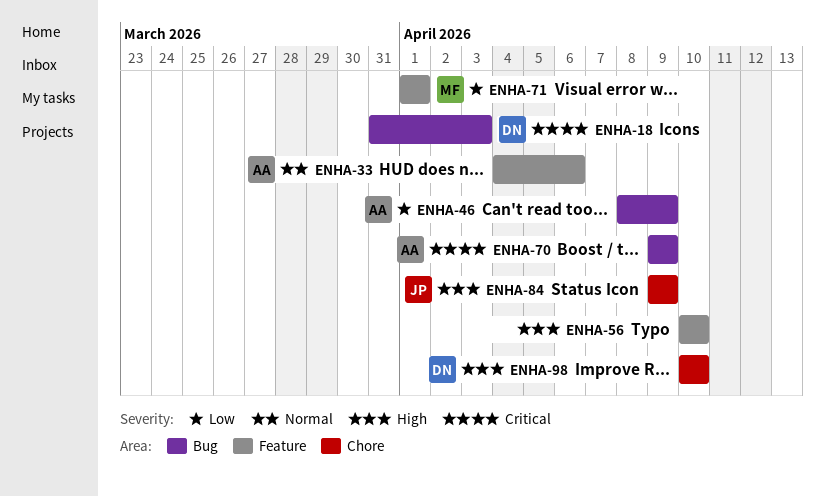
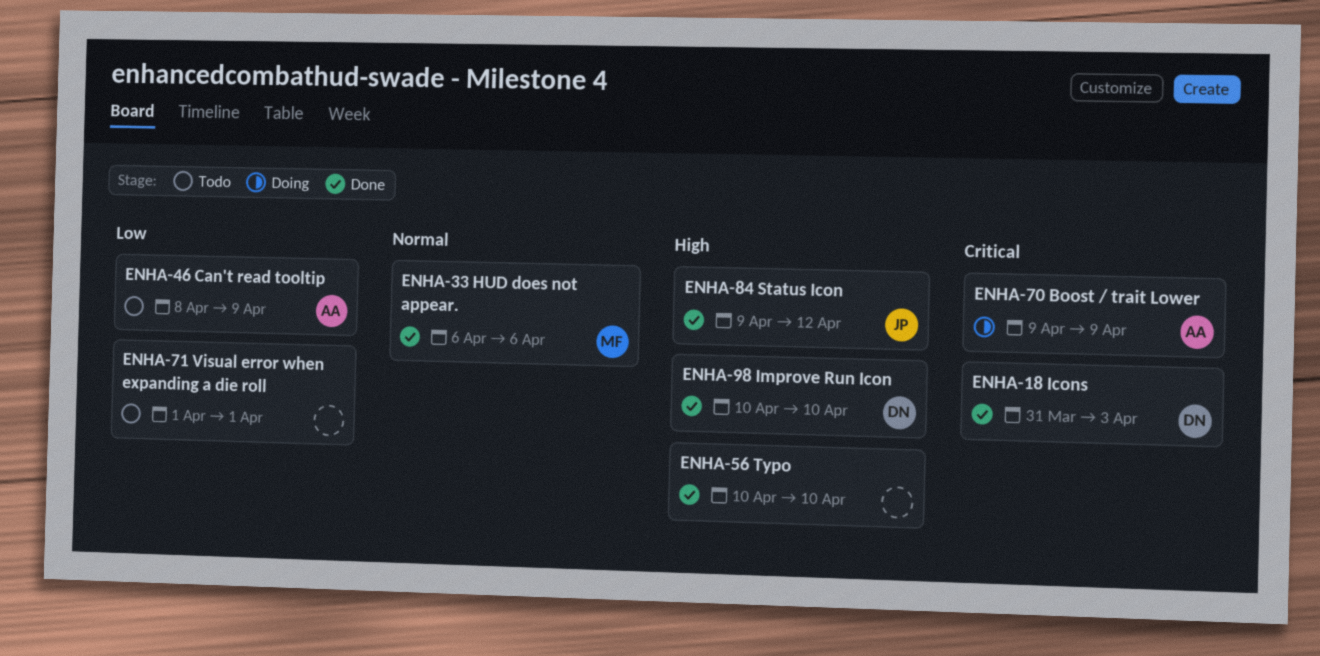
ENHA-33, owner: AA -> MF
ENHA-33, start: Apr 4 -> Apr 6
ENHA-71, owner: MF -> none
ENHA-84, due: Apr 9 -> Apr 12

